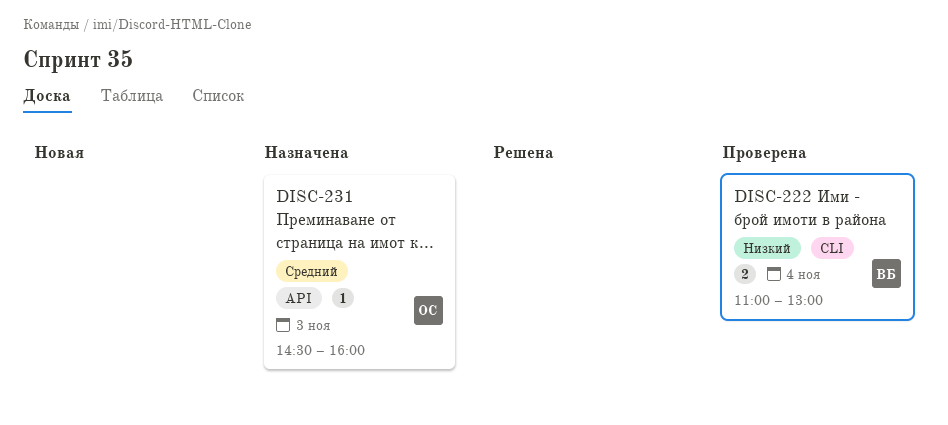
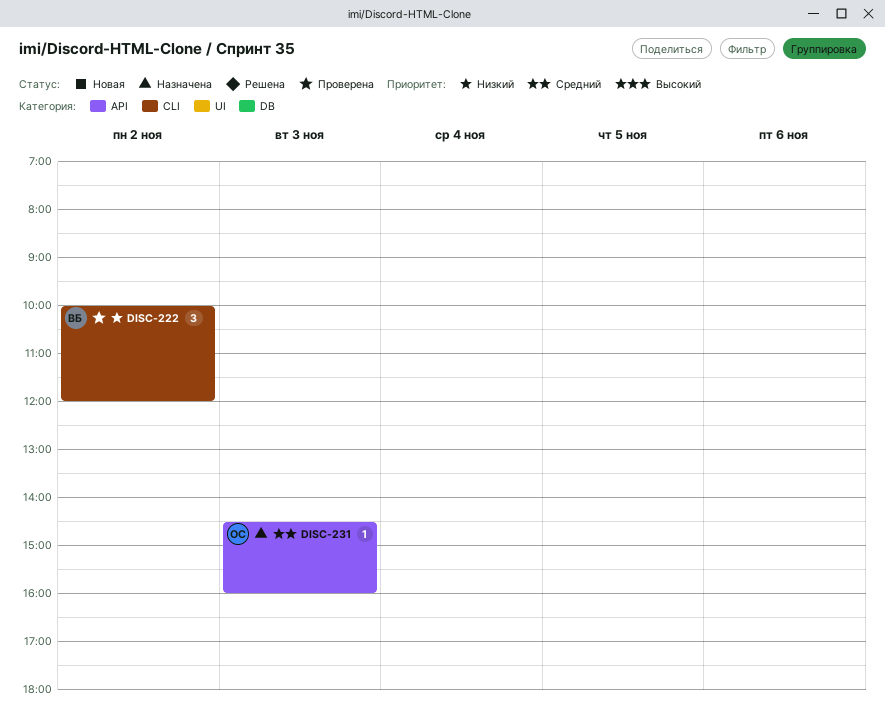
DISC-222, estimate: 2 -> 3
DISC-222, day: Nov 4 -> Nov 2
DISC-222, begins: 11:00 -> 10:00
DISC-222, ends: 13:00 -> 12:00

